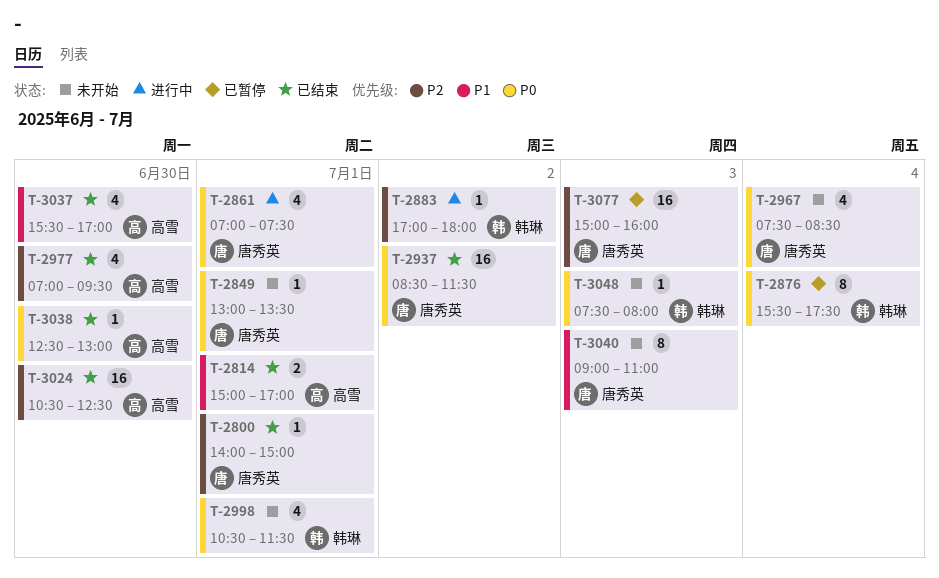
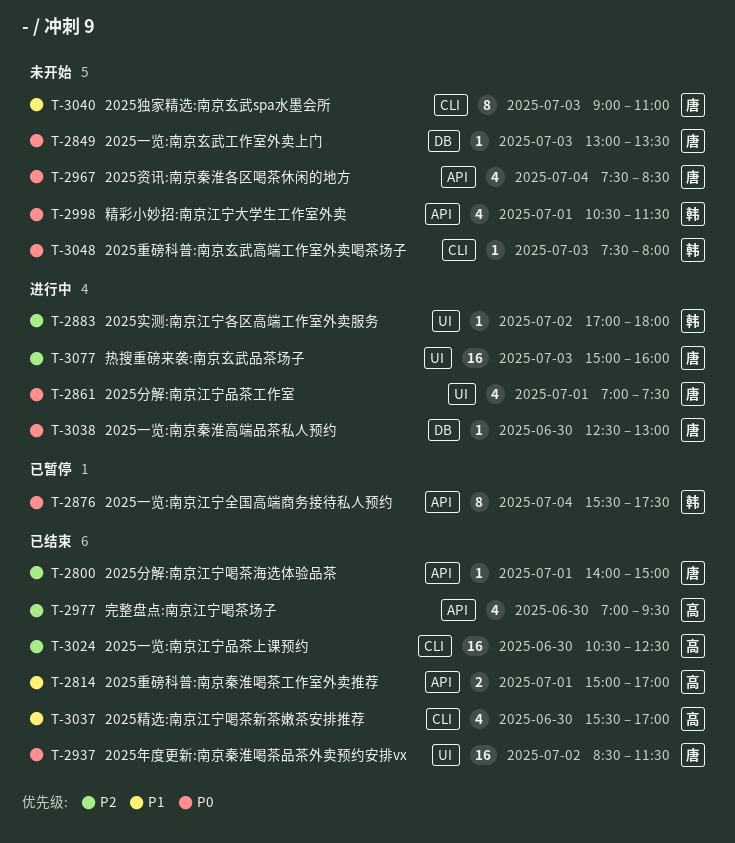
T-2849, day: Jul 1 -> Jul 3
T-3038, status: 已结束 -> 进行中
T-3038, owner: 高雪 -> 唐秀英
T-3077, status: 已暂停 -> 进行中

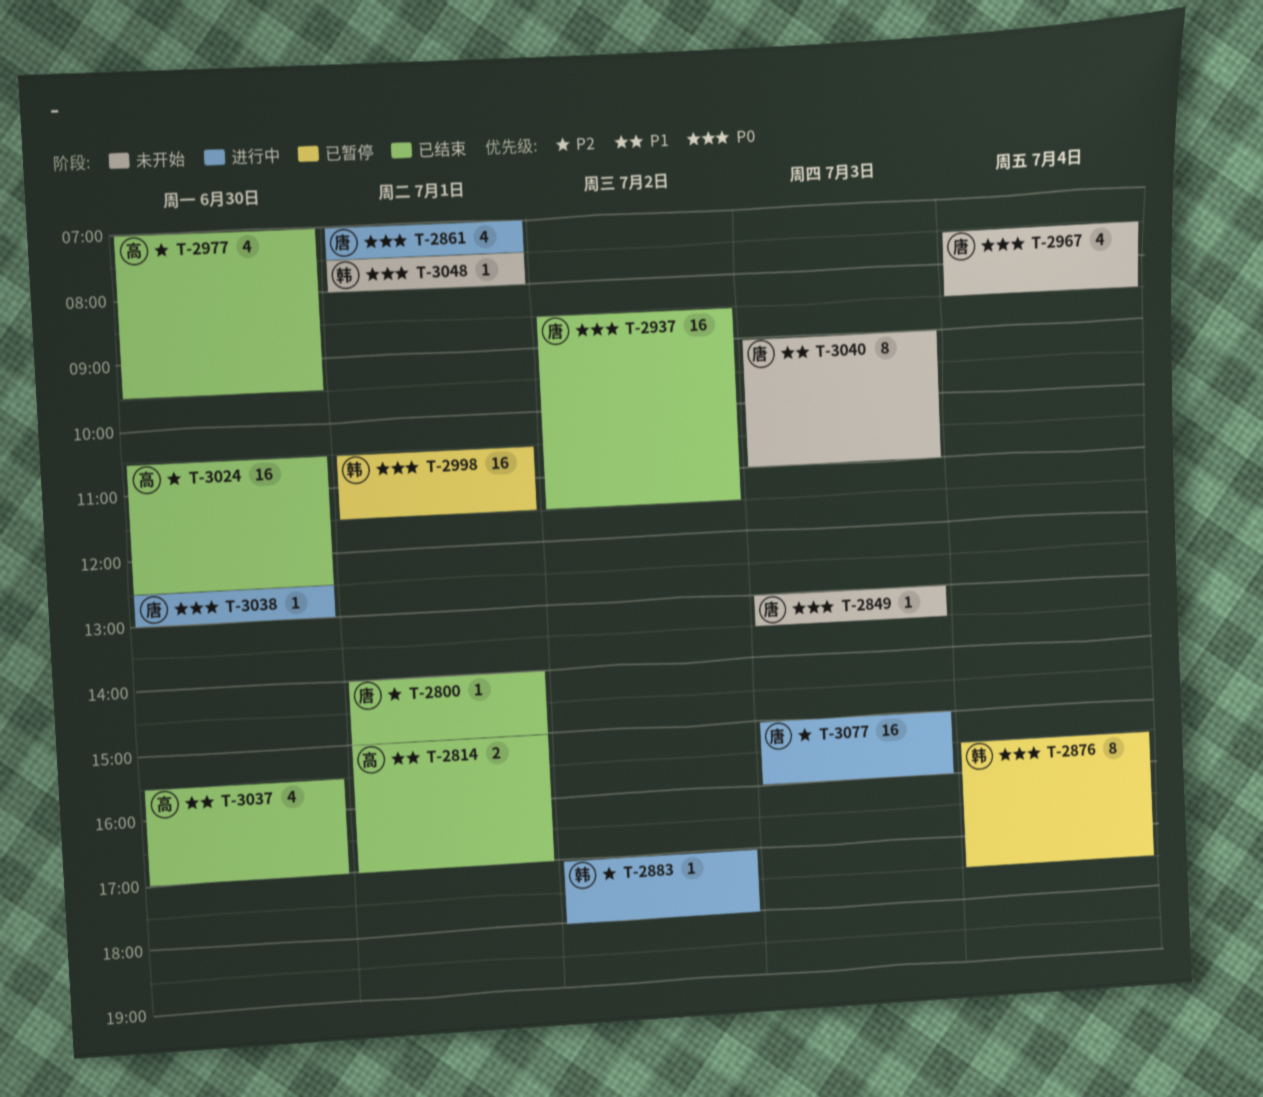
T-2998, status: 未开始 -> 已暂停
T-2998, estimate: 4 -> 16
T-3048, day: Jul 3 -> Jul 1

